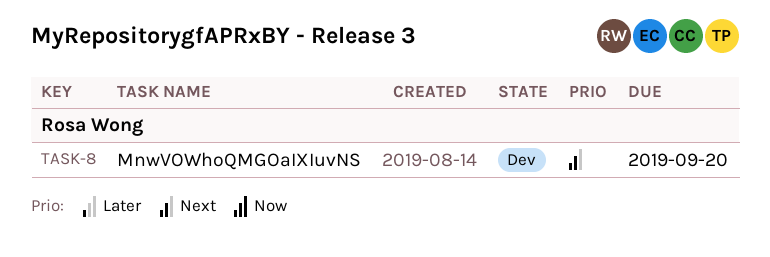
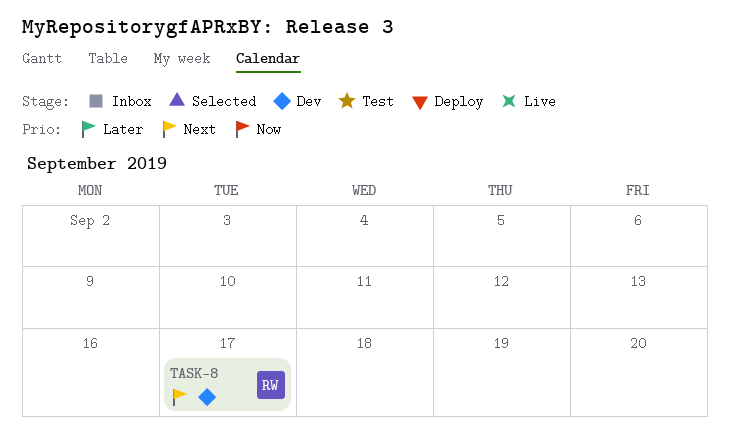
TASK-8, due: Sep 20 -> Sep 17

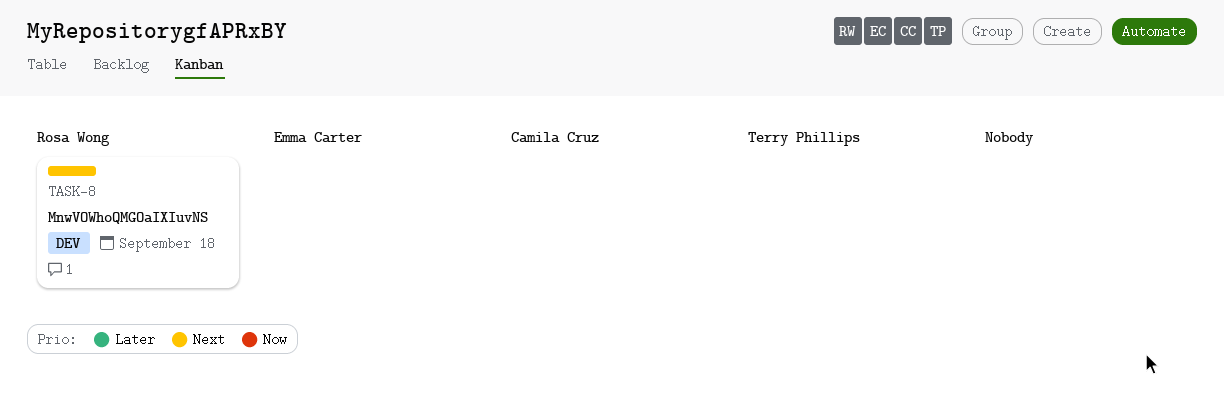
TASK-8, due: Sep 17 -> Sep 18

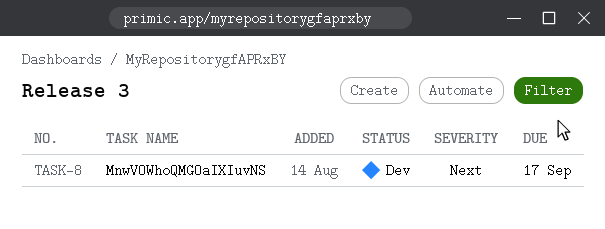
TASK-8, due: Sep 18 -> Sep 17

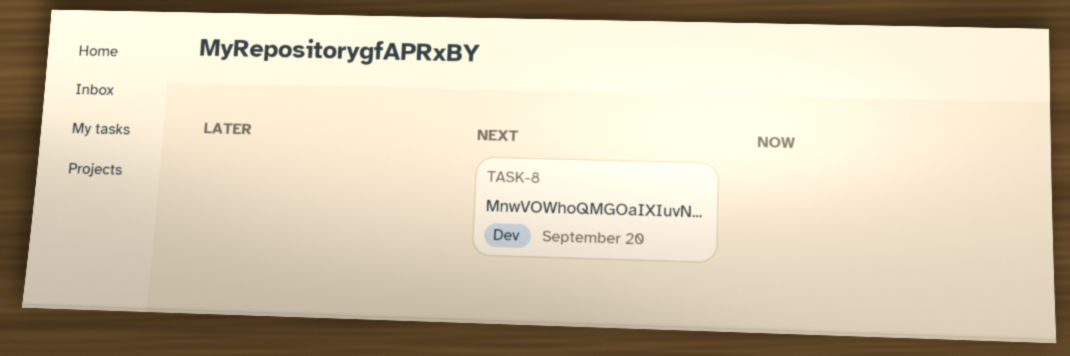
TASK-8, due: Sep 17 -> Sep 20

